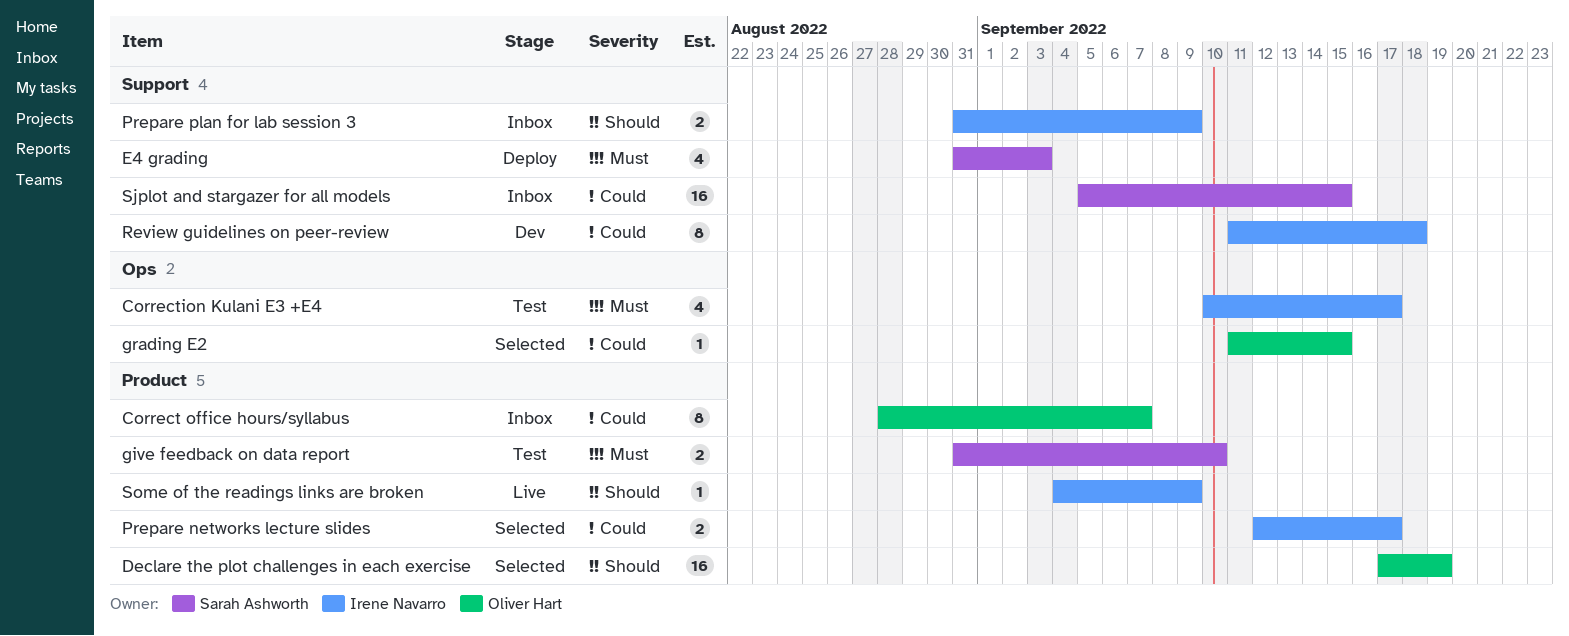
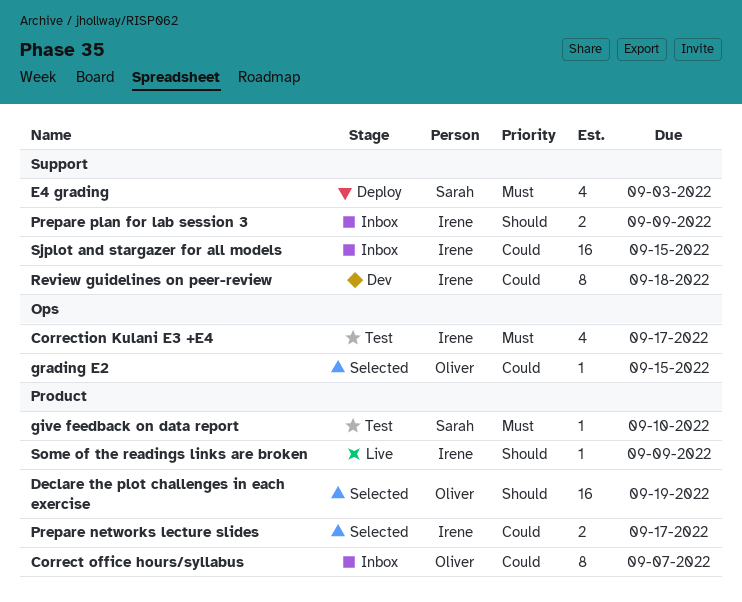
give feedback on data report, estimate: 2 -> 1
Sjplot and stargazer for all models, owner: Sarah Ashworth -> Irene Navarro

